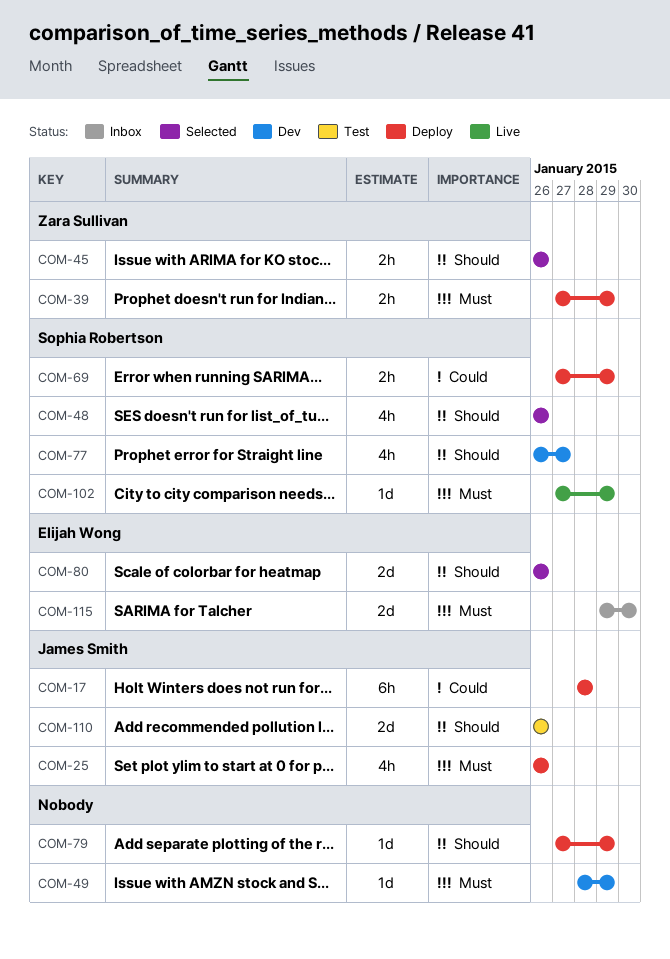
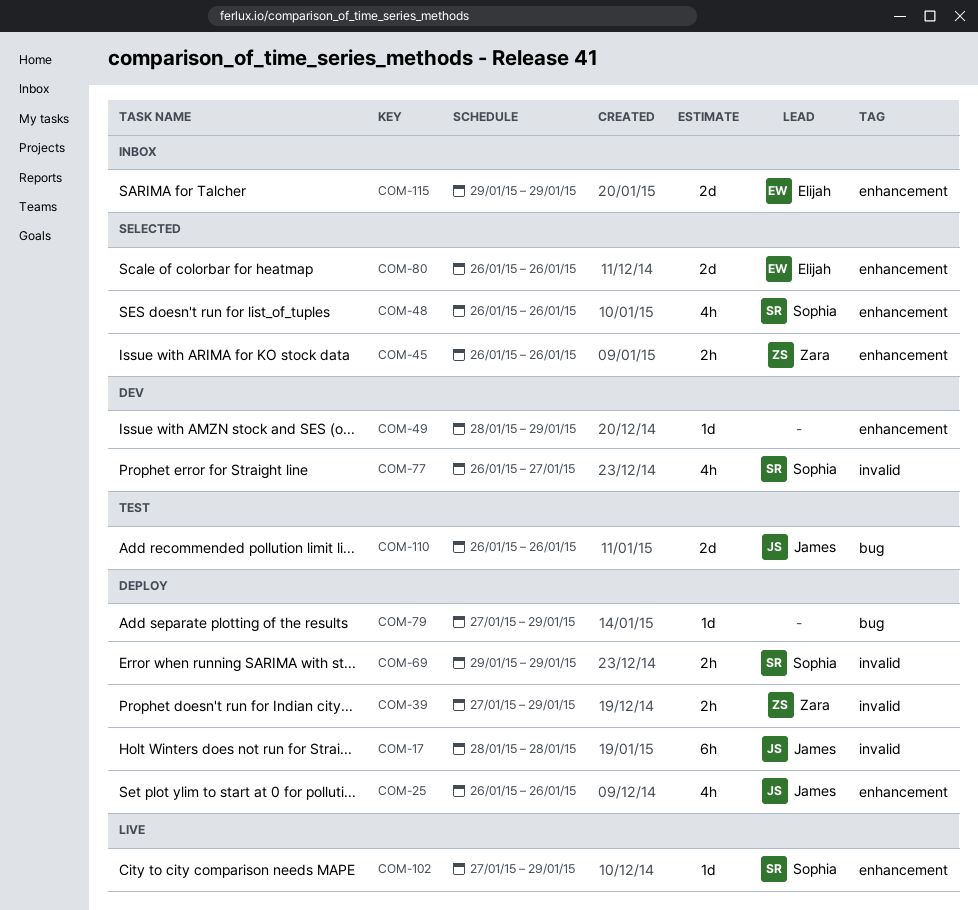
COM-69, start: Jan 27 -> Jan 29
COM-115, due: Jan 30 -> Jan 29

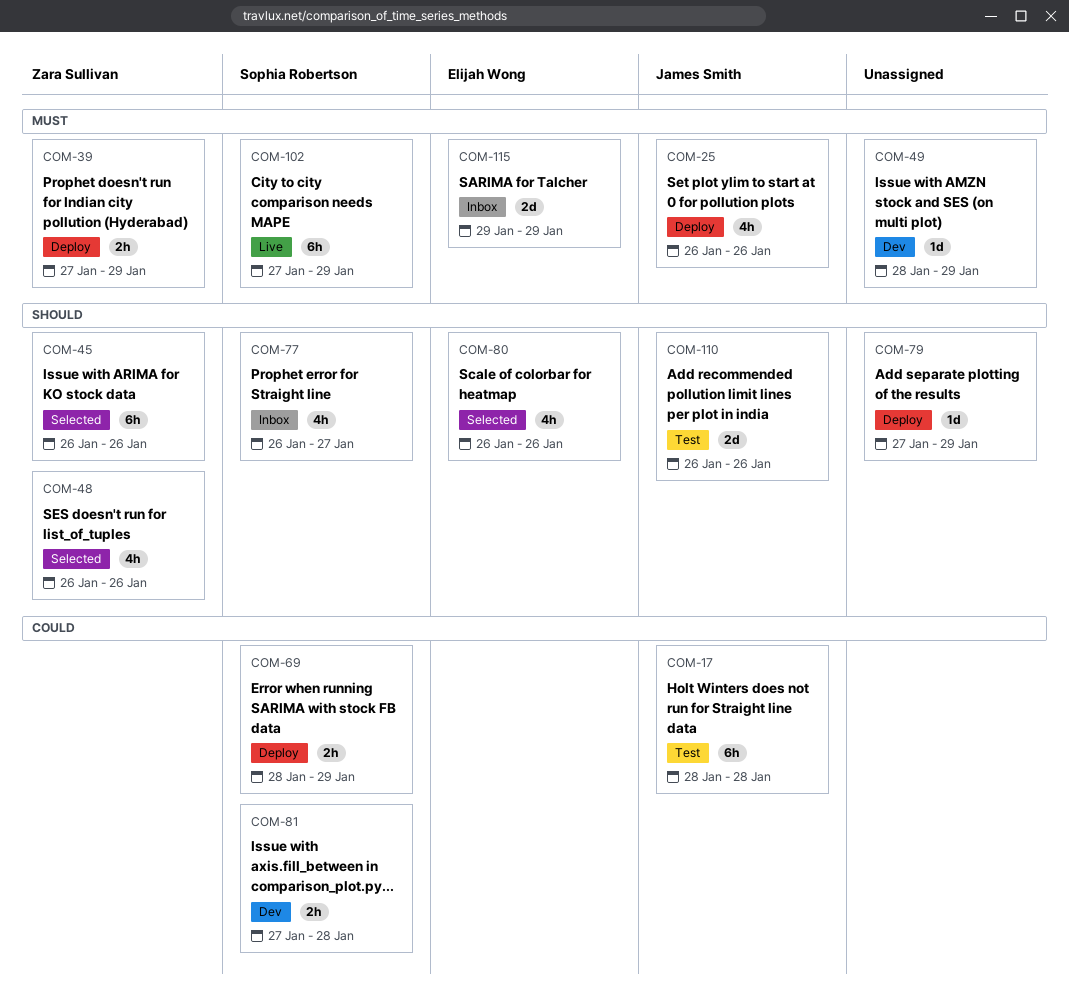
COM-17, status: Deploy -> Test
COM-45, estimate: 2h -> 6h
COM-48, owner: Sophia Robertson -> Zara Sullivan
COM-69, start: Jan 29 -> Jan 28
COM-77, status: Dev -> Inbox
COM-80, estimate: 2d -> 4h
COM-81: none -> present
COM-102, estimate: 1d -> 6h

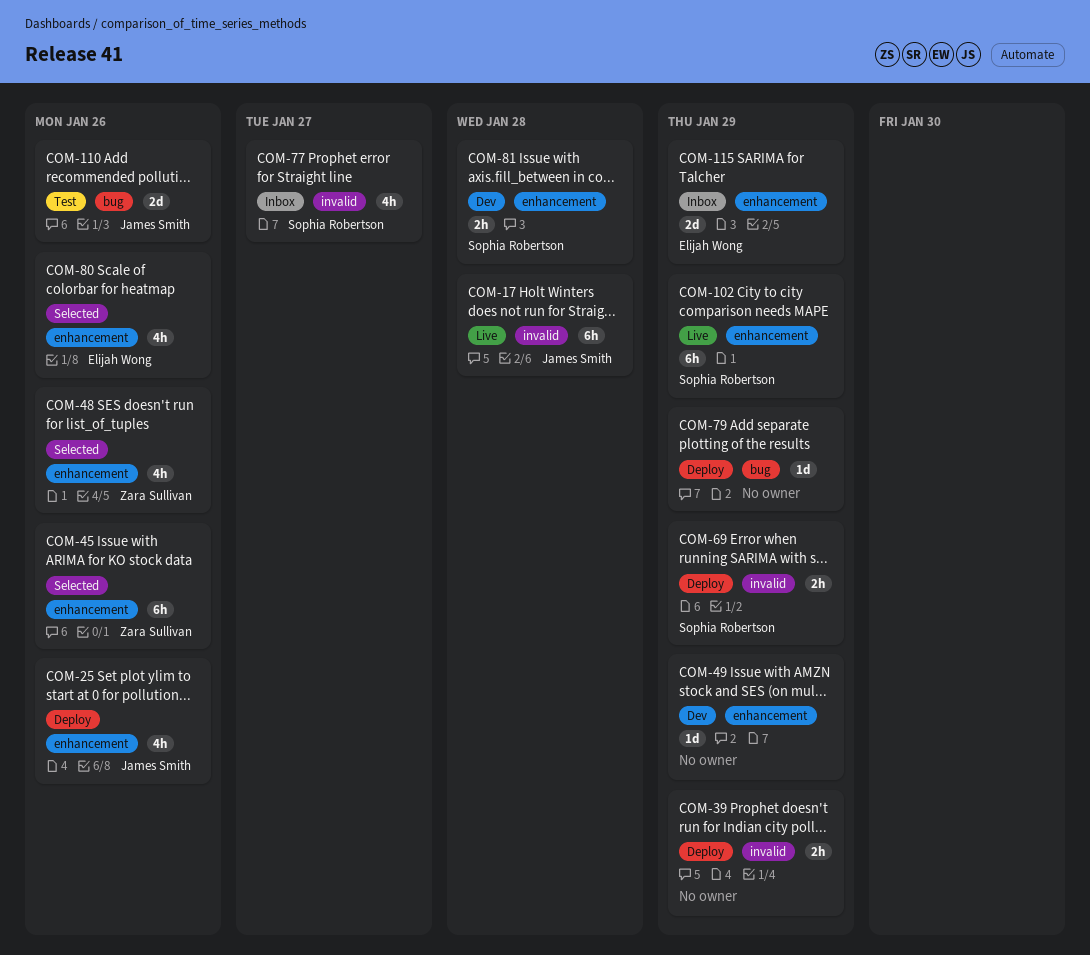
COM-17, status: Test -> Live
COM-39, owner: Zara Sullivan -> none

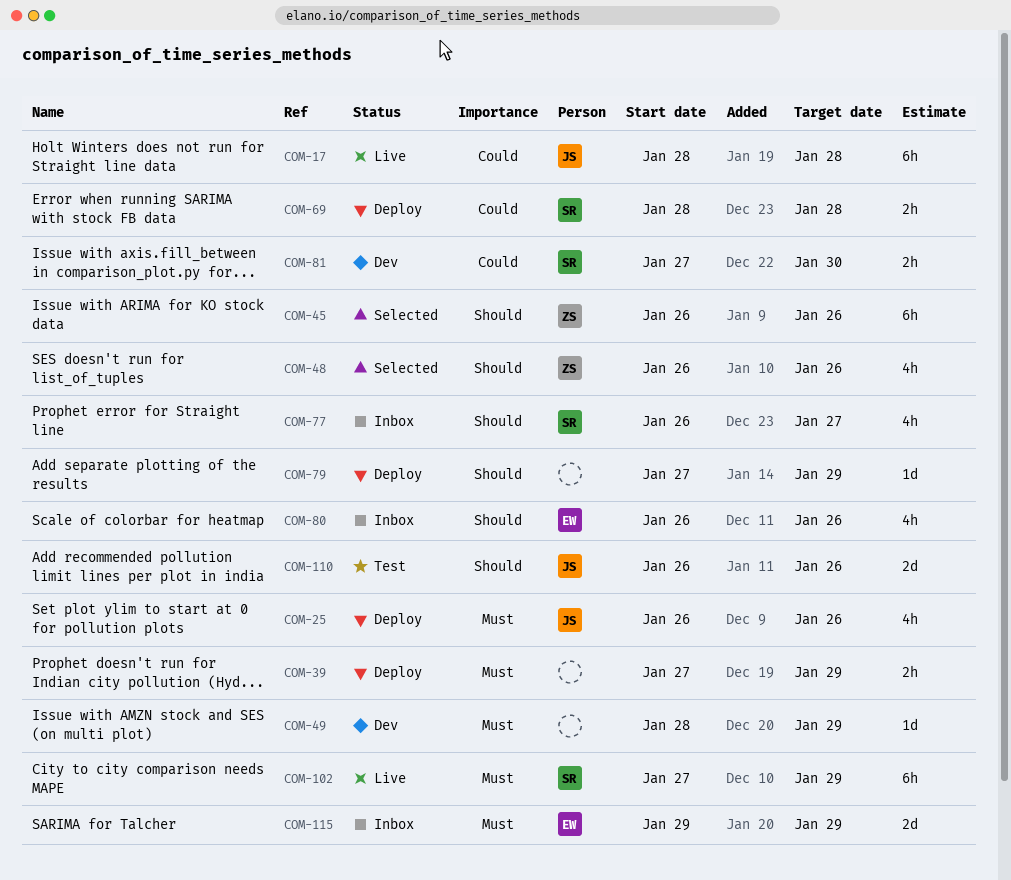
COM-69, due: Jan 29 -> Jan 28
COM-80, status: Selected -> Inbox
COM-81, due: Jan 28 -> Jan 30

